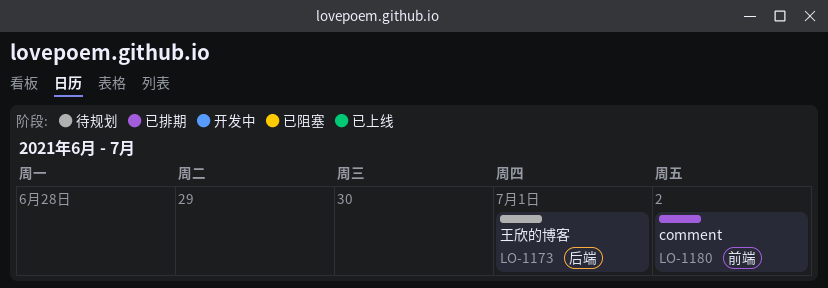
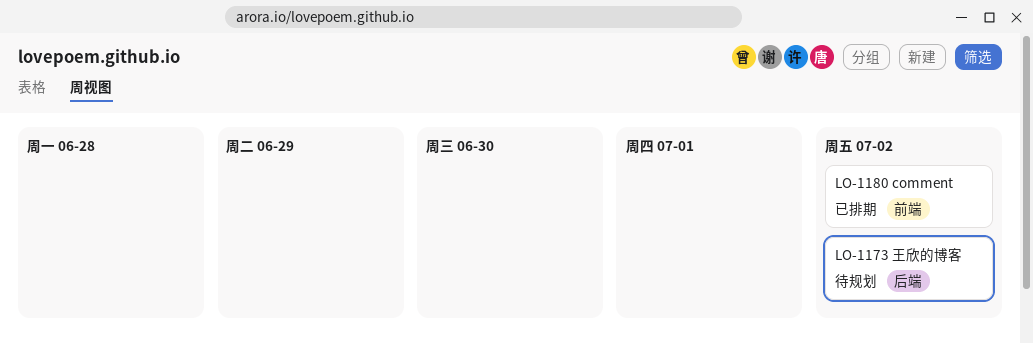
LO-1173, due: Jul 1 -> Jul 2

